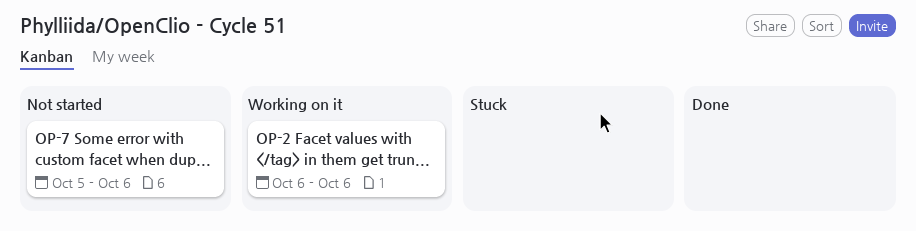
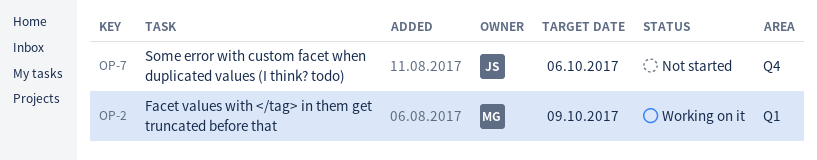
OP-2, due: Oct 6 -> Oct 9

